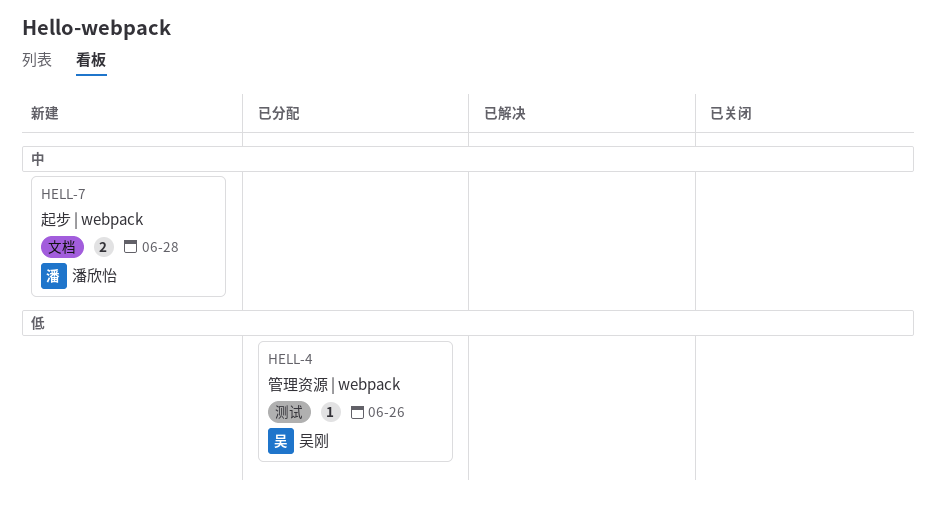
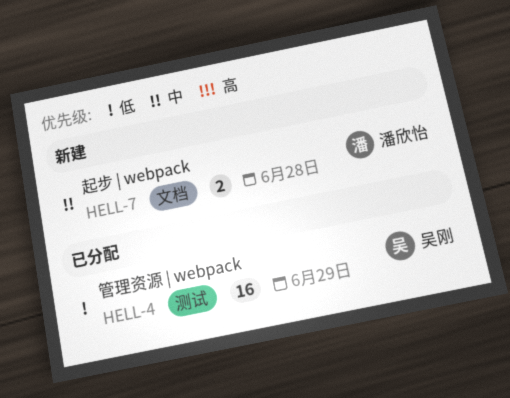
HELL-4, estimate: 1 -> 16
HELL-4, due: Jun 26 -> Jun 29

